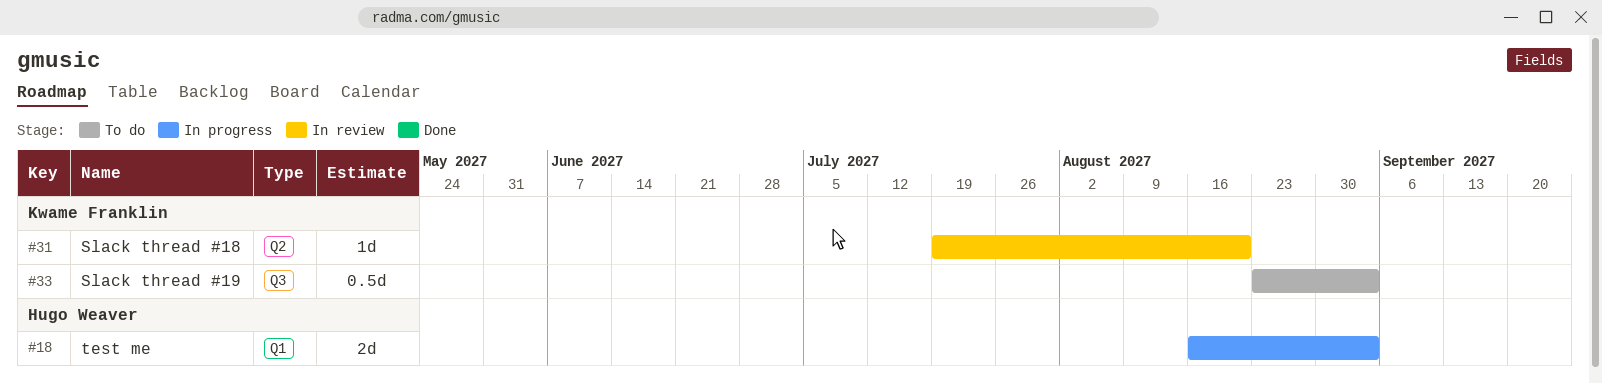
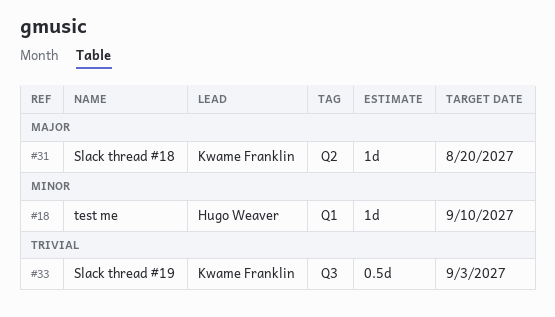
#18, estimate: 2d -> 1d
#18, due: Sep 3 -> Sep 10

